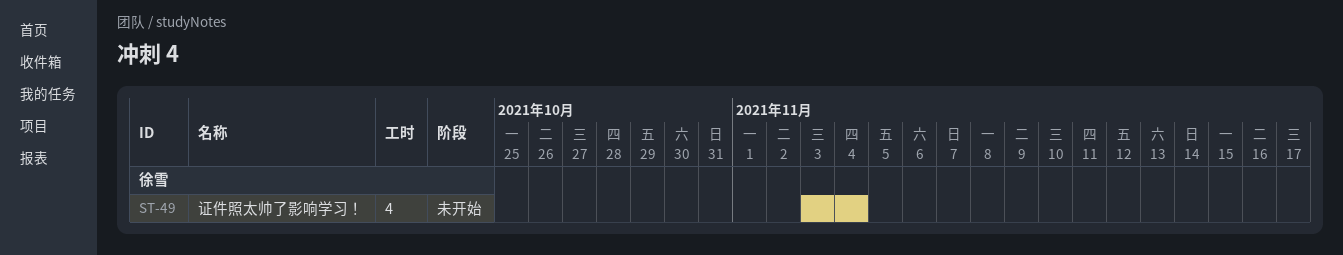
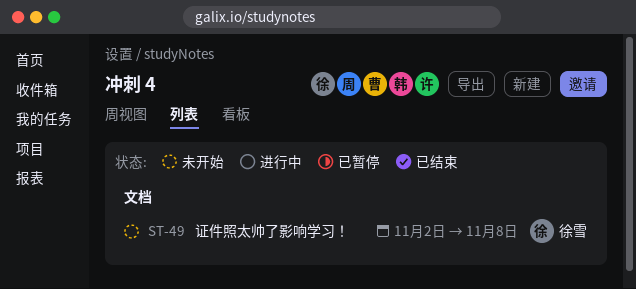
ST-49, start: Nov 3 -> Nov 2
ST-49, due: Nov 4 -> Nov 8

